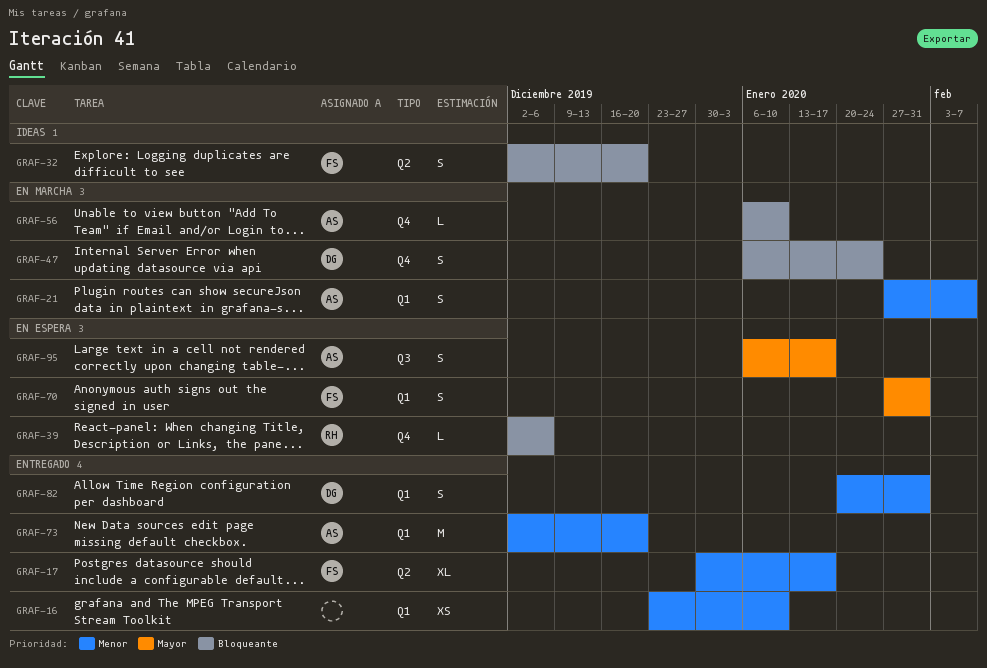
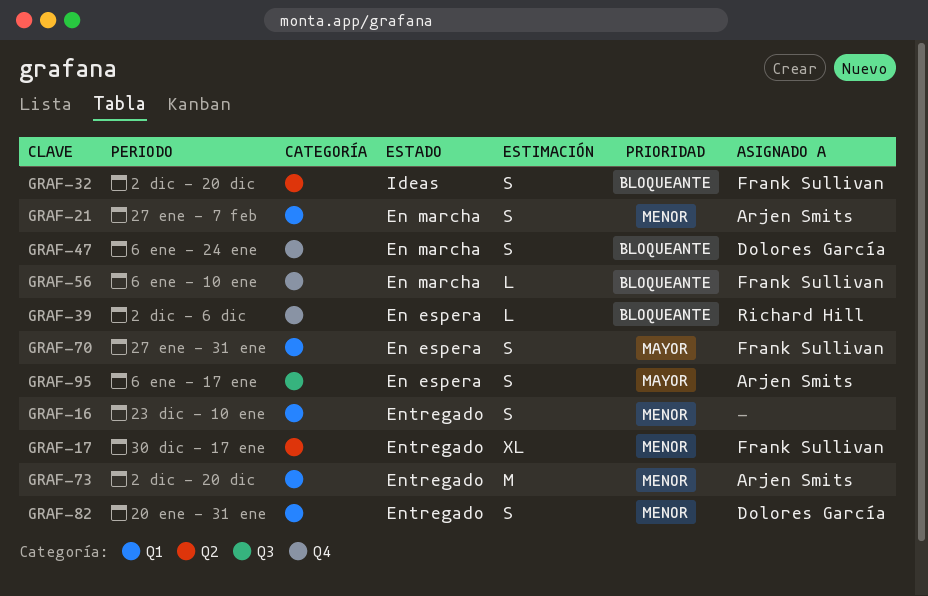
GRAF-16, estimate: XS -> S
GRAF-56, owner: Arjen Smits -> Frank Sullivan

